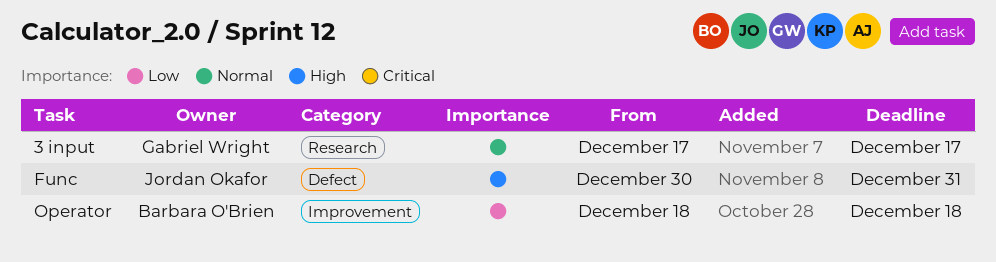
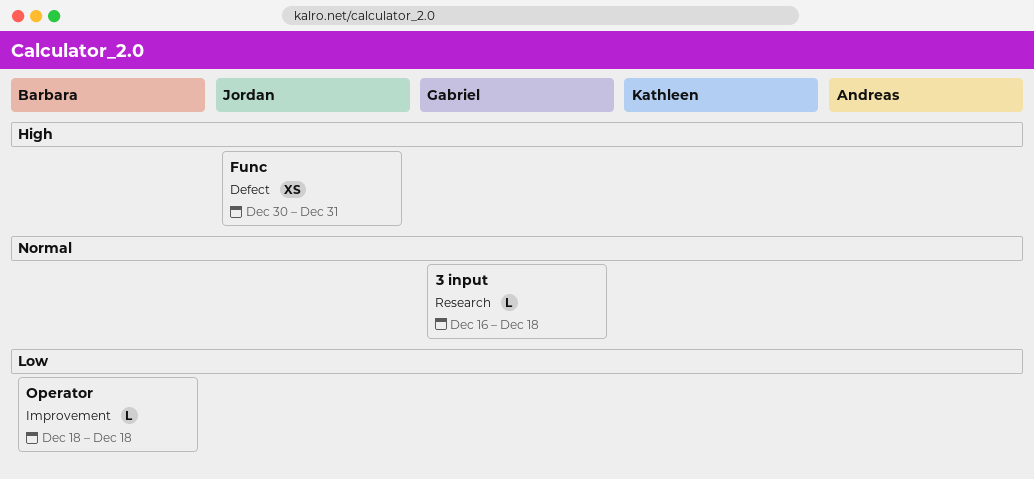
3 input, start: Dec 17 -> Dec 16
3 input, due: Dec 17 -> Dec 18

